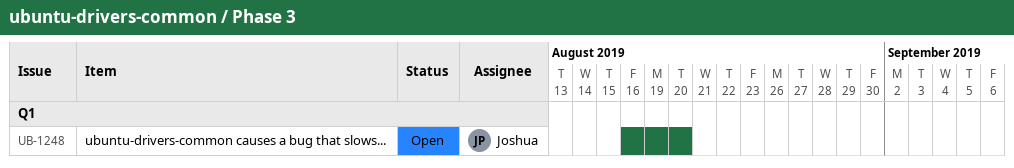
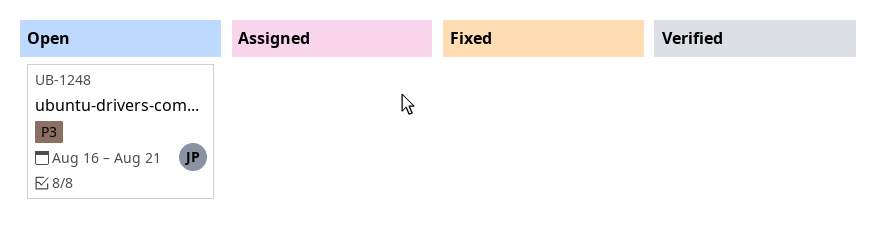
UB-1248, due: Aug 20 -> Aug 21

